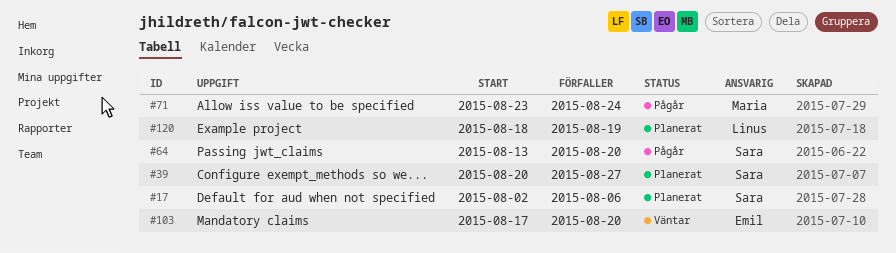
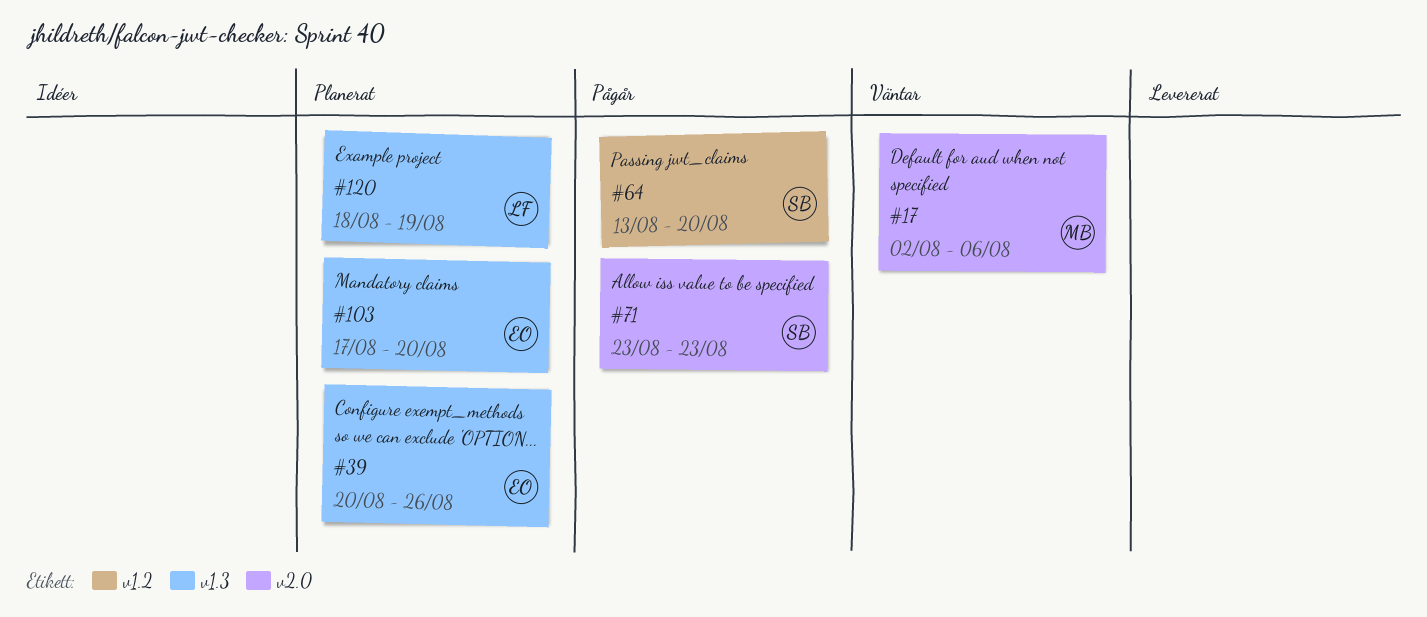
#17, status: Planerat -> Väntar
#17, owner: Sara -> Maria
#39, owner: Sara -> Emil
#39, due: Aug 27 -> Aug 26
#71, owner: Maria -> Sara
#71, due: Aug 24 -> Aug 23
#103, status: Väntar -> Planerat

